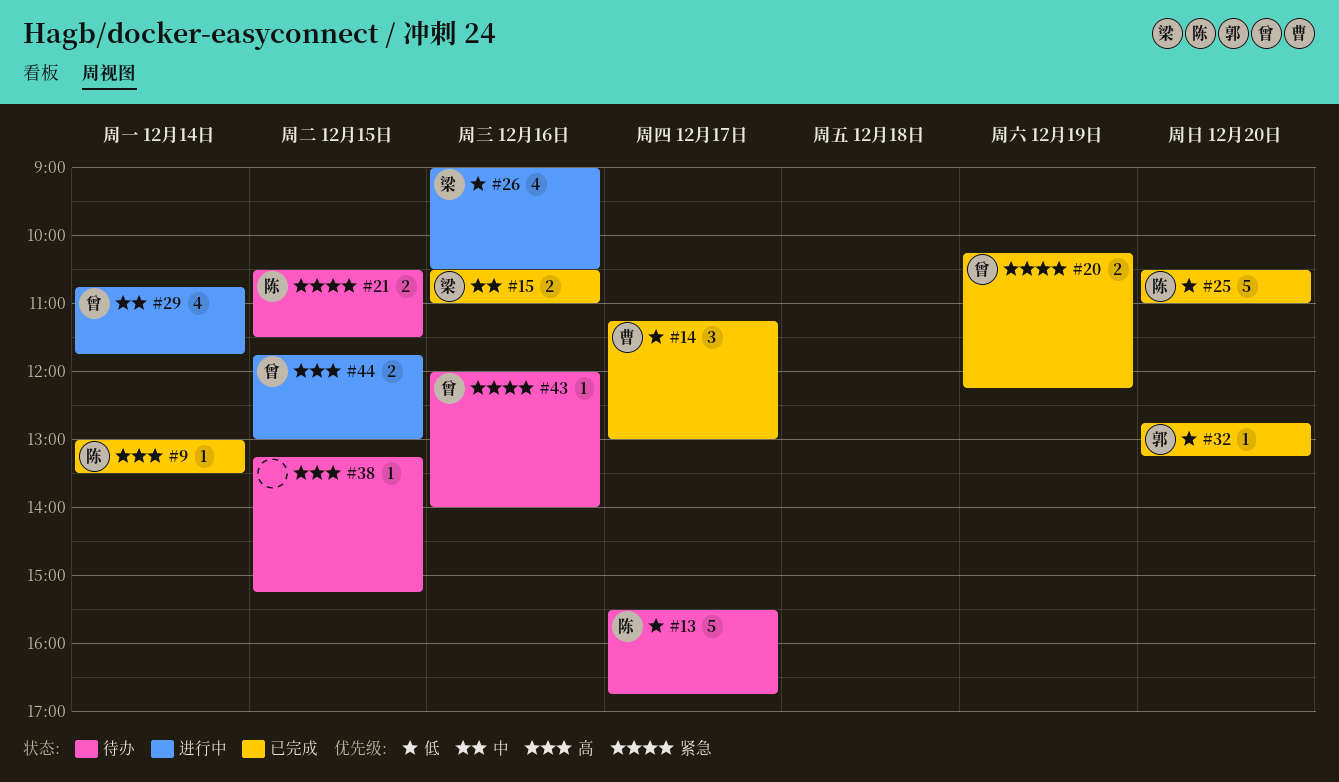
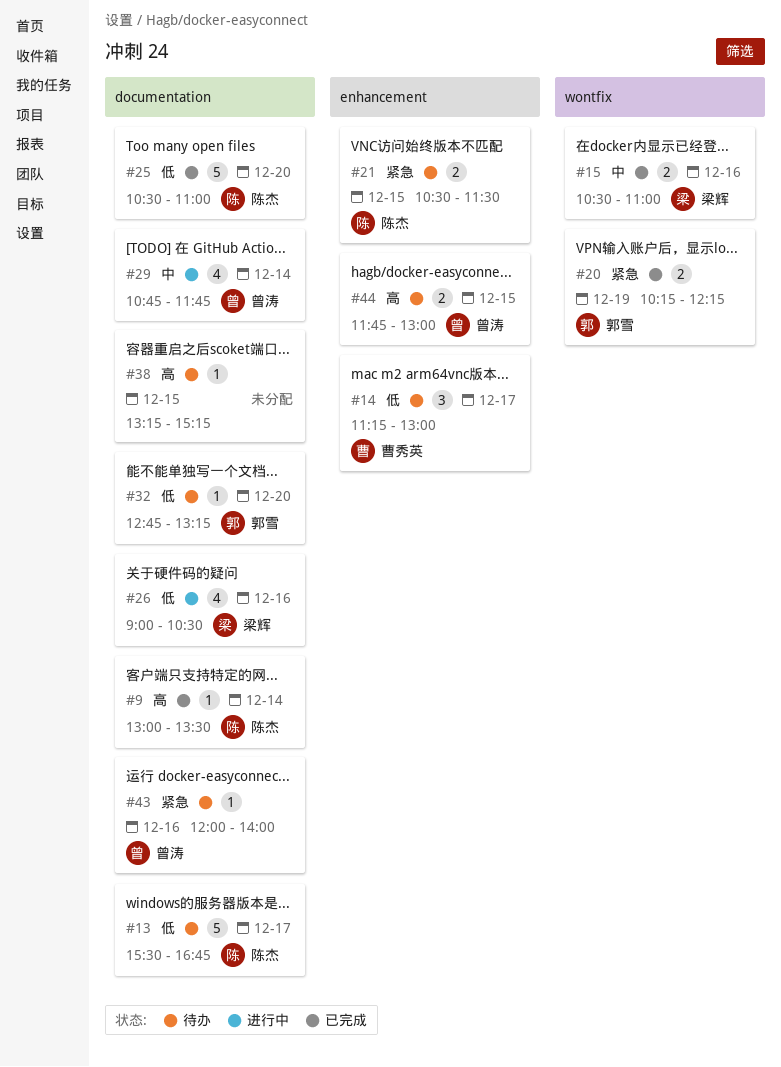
#14, status: 已完成 -> 待办
#20, owner: 曾涛 -> 郭雪
#32, status: 已完成 -> 待办
#44, status: 进行中 -> 待办

